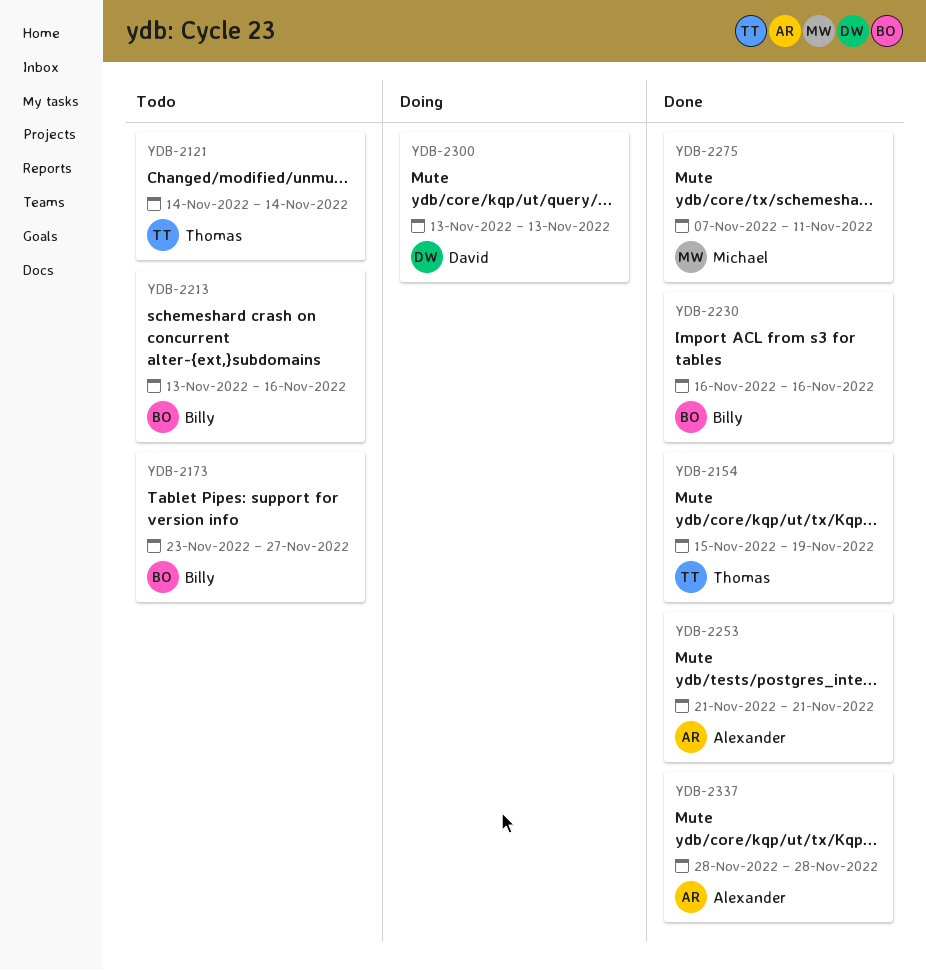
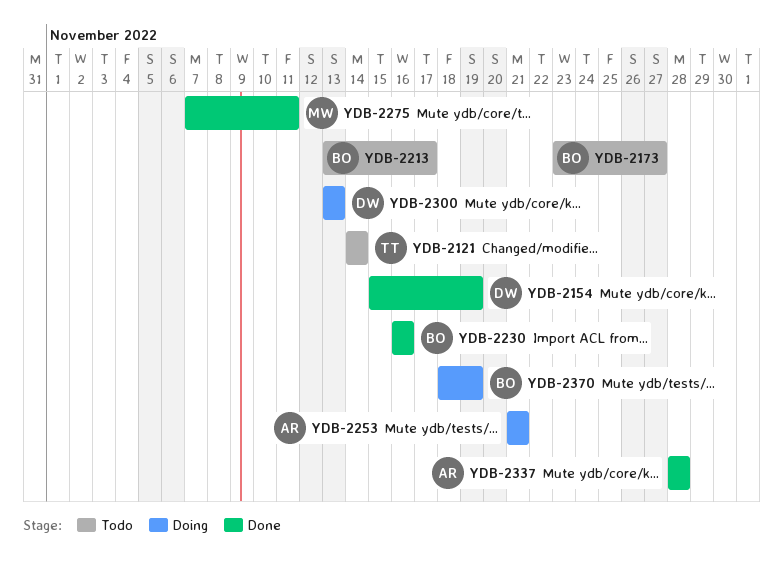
YDB-2154, owner: Thomas -> David
YDB-2213, due: Nov 16 -> Nov 17
YDB-2253, status: Done -> Doing
YDB-2370: none -> present

